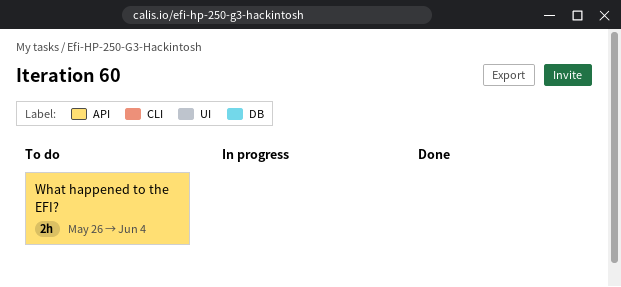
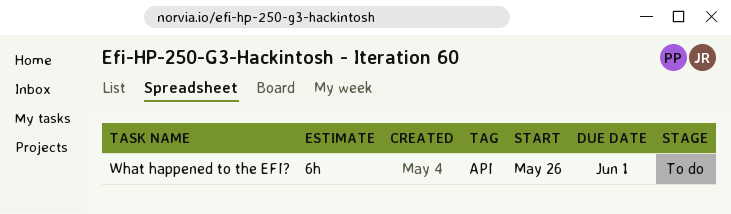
What happened to the EFI?, estimate: 2h -> 6h
What happened to the EFI?, due: Jun 4 -> Jun 1

